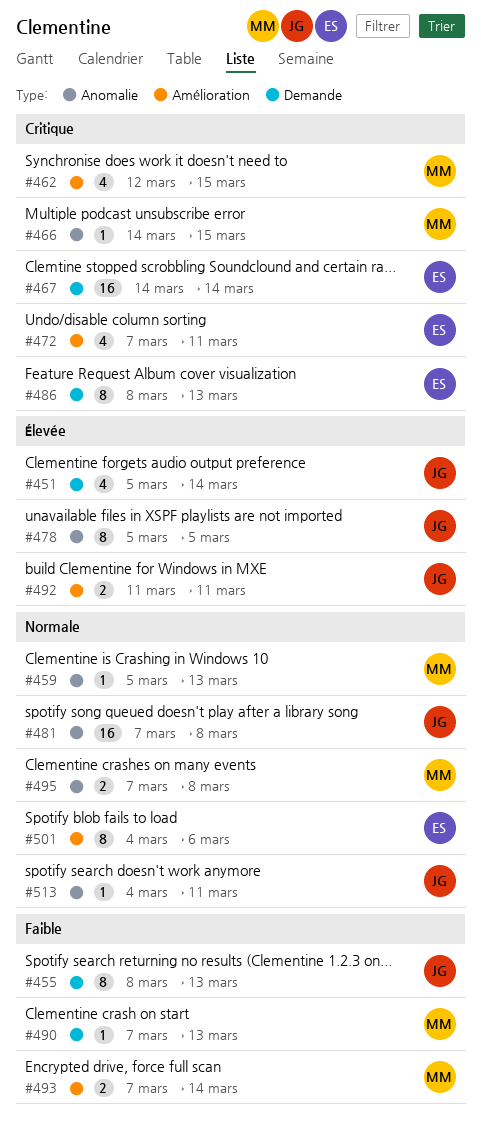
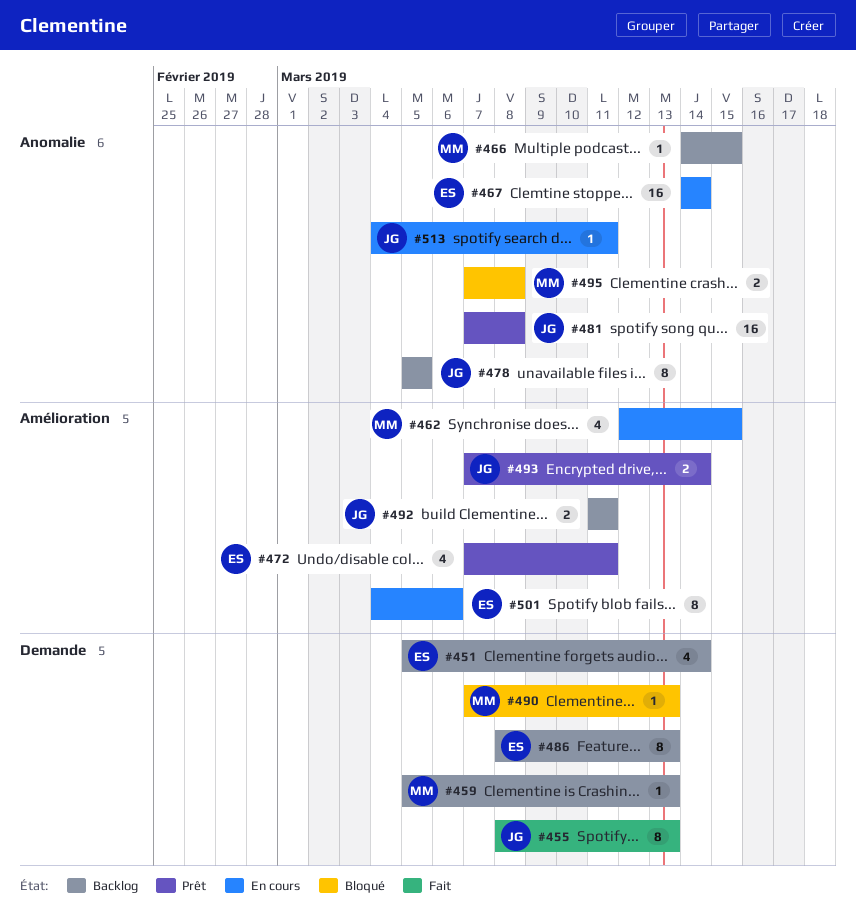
#451, owner: JG -> ES
#459, label: Anomalie -> Demande
#467, label: Demande -> Anomalie
#493, owner: MM -> JG

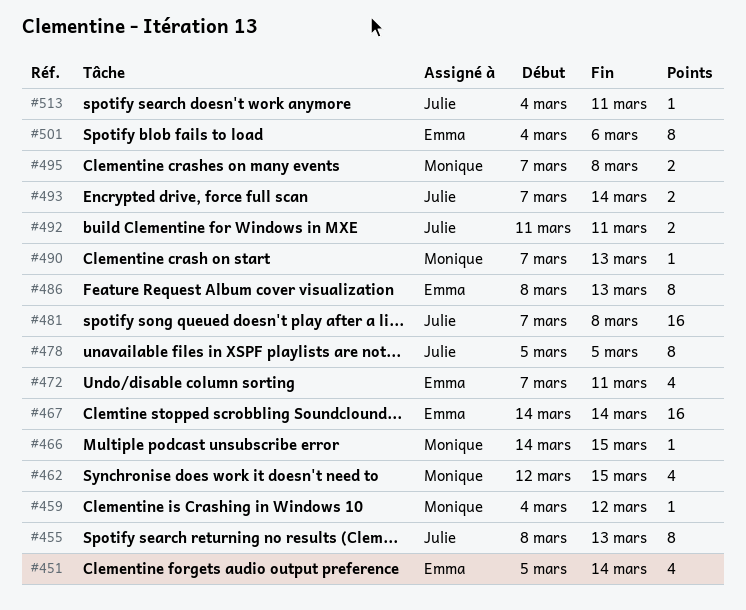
#459, start: Mar 5 -> Mar 4
#459, due: Mar 13 -> Mar 12

